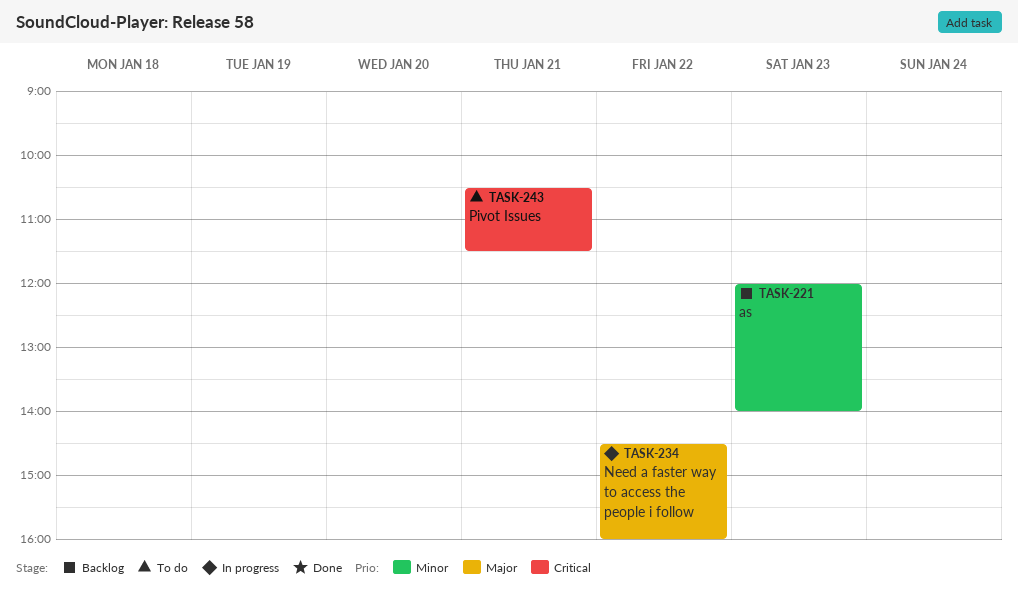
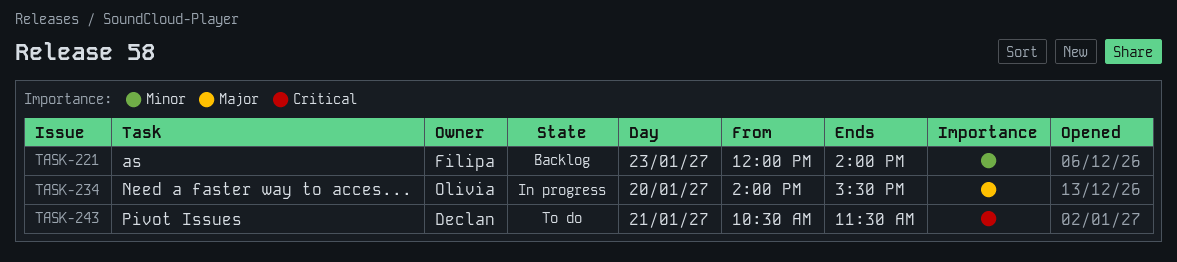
TASK-234, day: Jan 22 -> Jan 20
TASK-234, begins: 14:30 -> 14:00
TASK-234, ends: 16:00 -> 15:30

